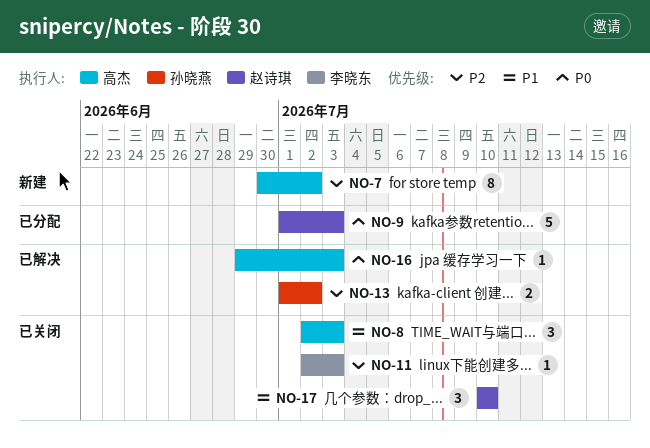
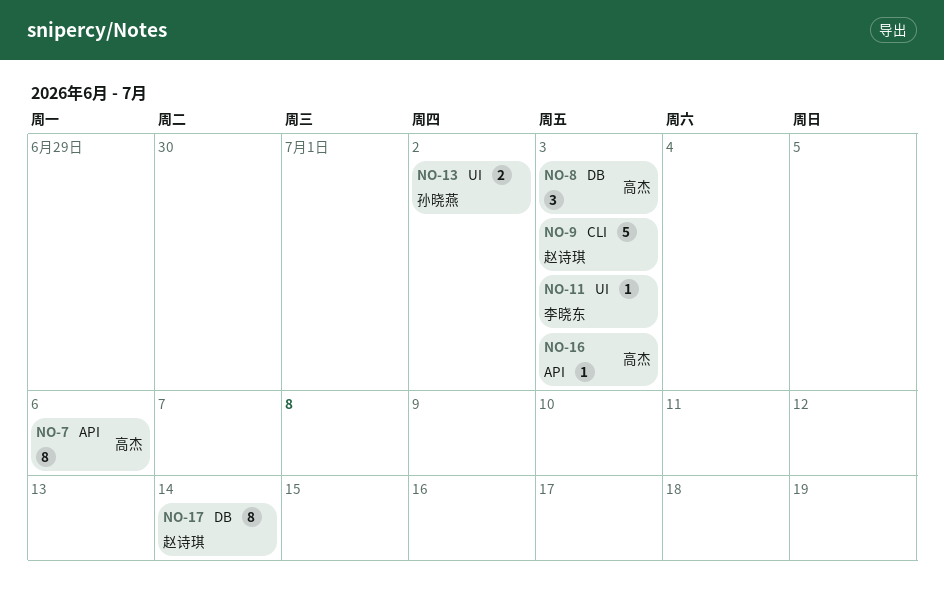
NO-7, due: Jul 2 -> Jul 6
NO-17, estimate: 3 -> 8
NO-17, due: Jul 10 -> Jul 14

